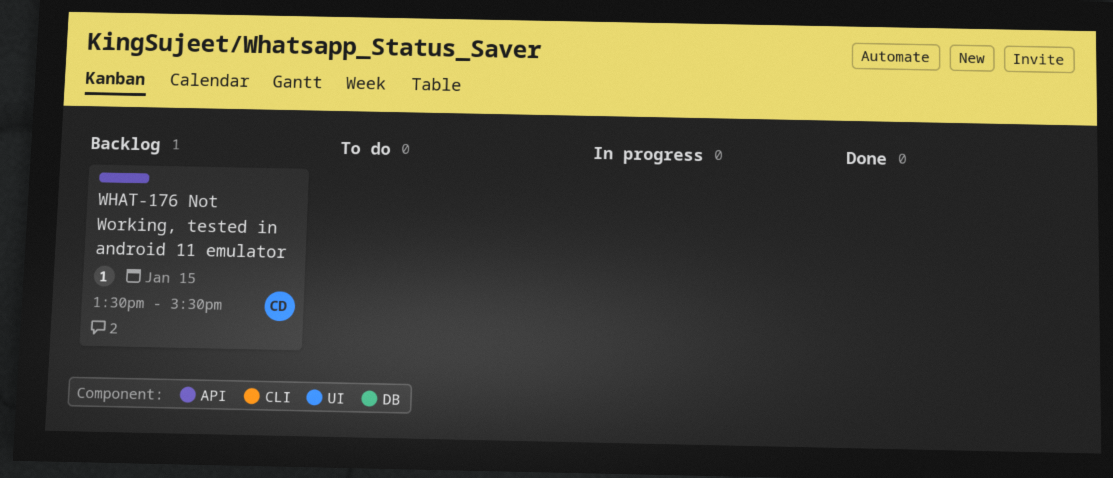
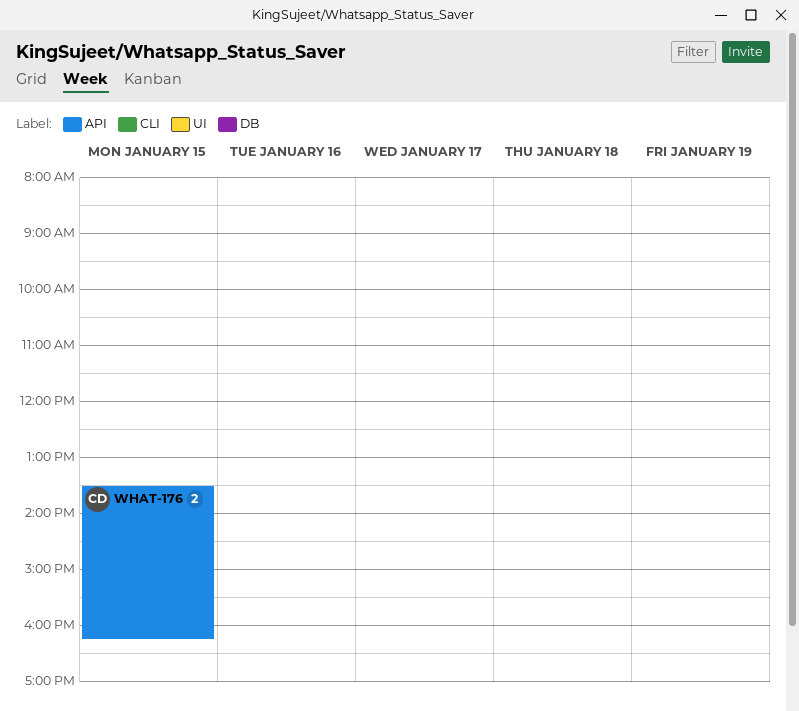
WHAT-176, estimate: 1 -> 2
WHAT-176, ends: 15:30 -> 16:15

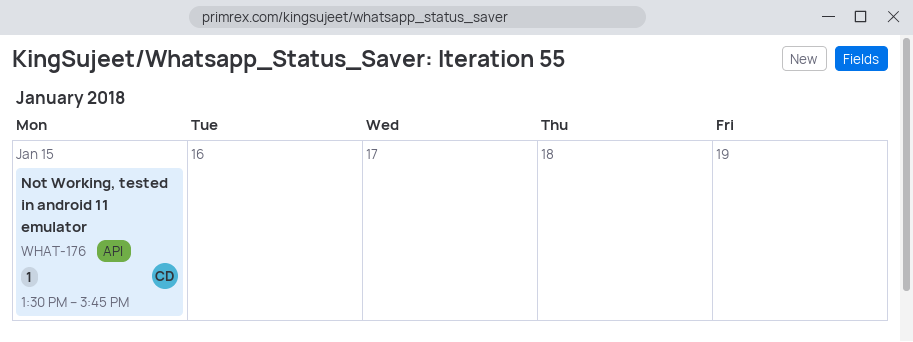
WHAT-176, estimate: 2 -> 1
WHAT-176, ends: 16:15 -> 15:45

